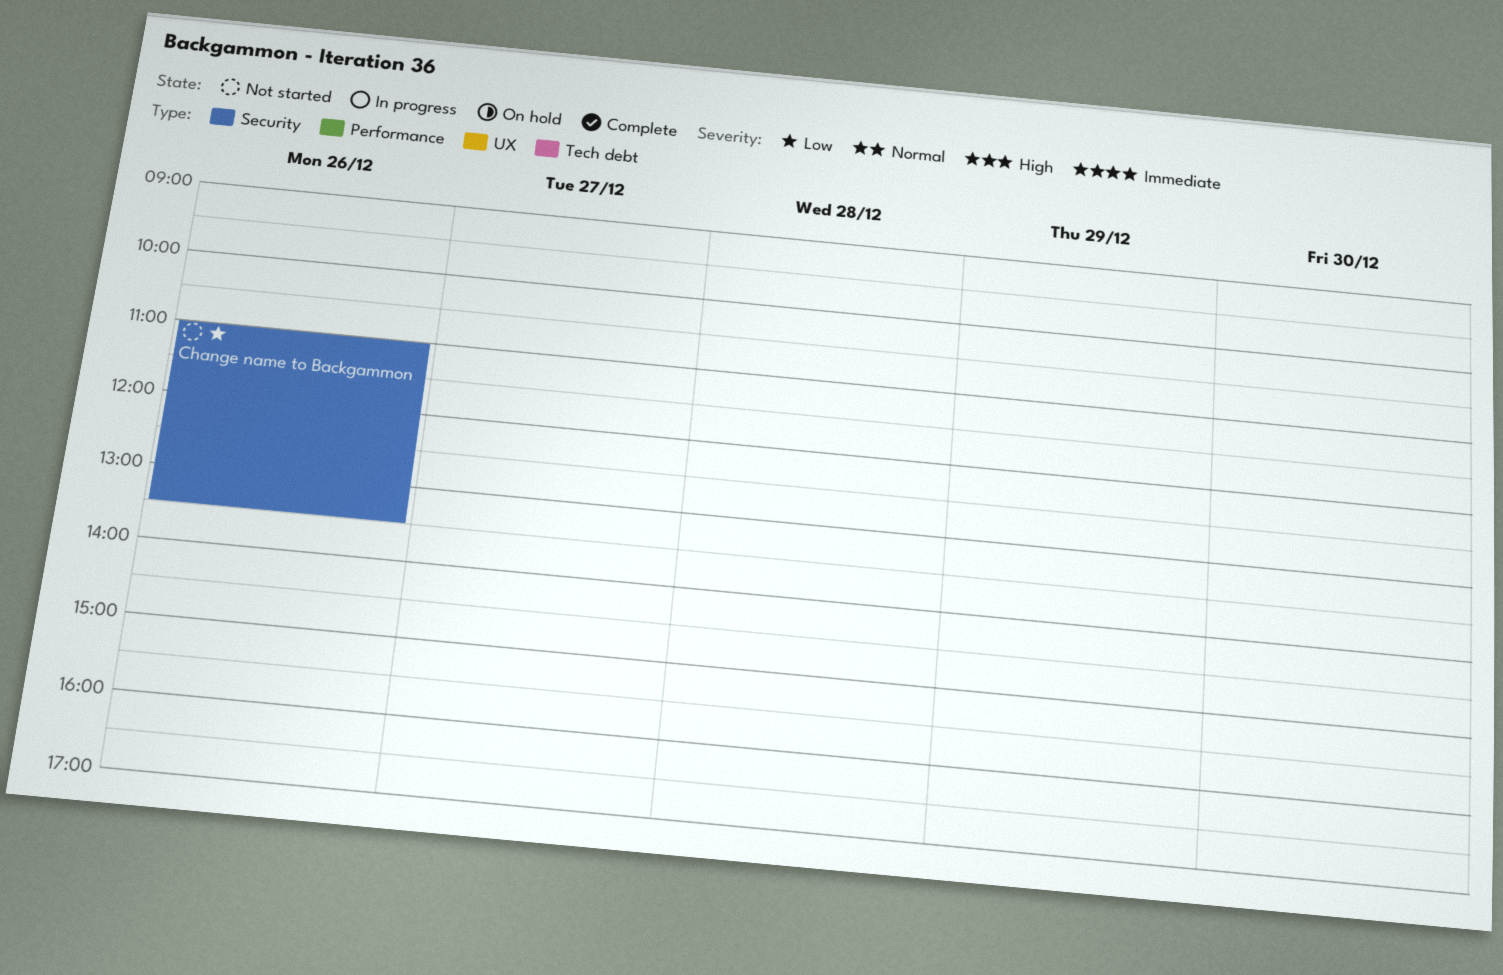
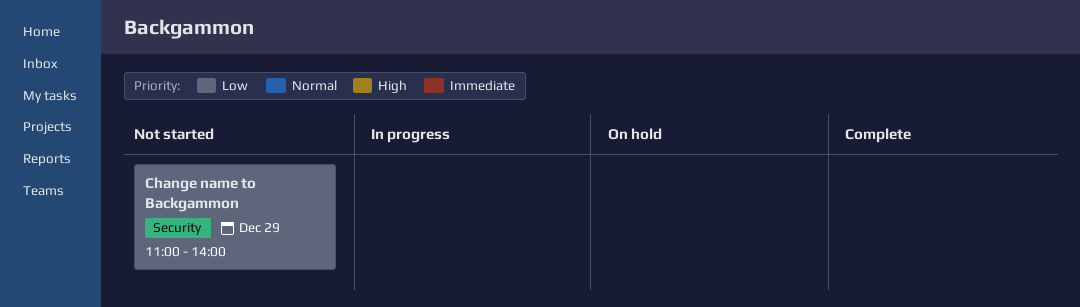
Change name to Backgammon, day: Dec 26 -> Dec 29
Change name to Backgammon, ends: 13:30 -> 14:00

